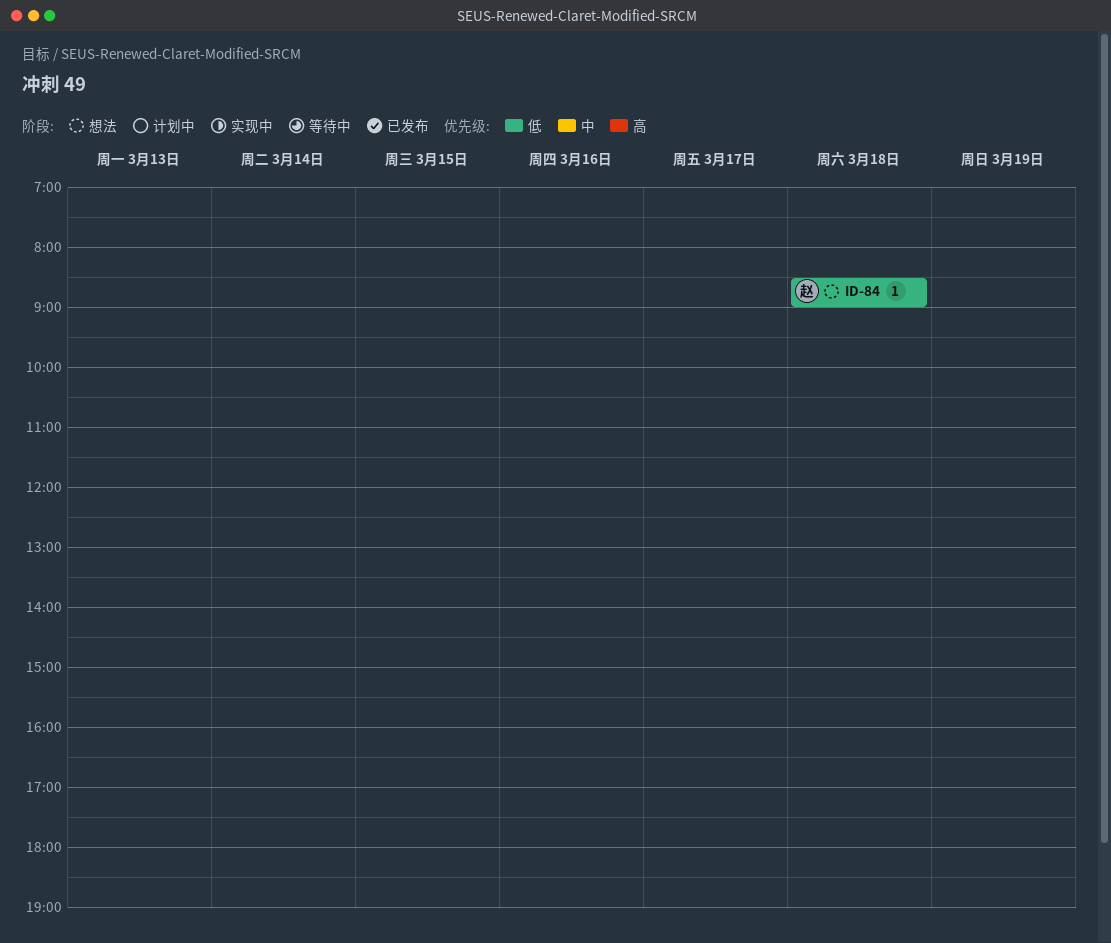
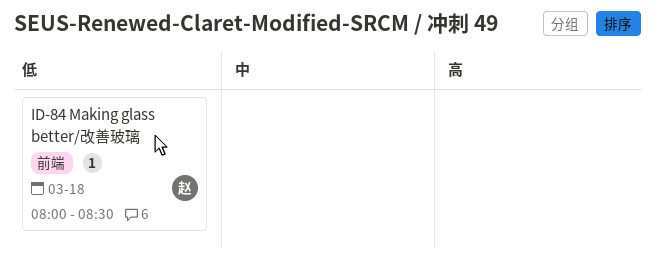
ID-84, begins: 08:30 -> 08:00
ID-84, ends: 09:00 -> 08:30

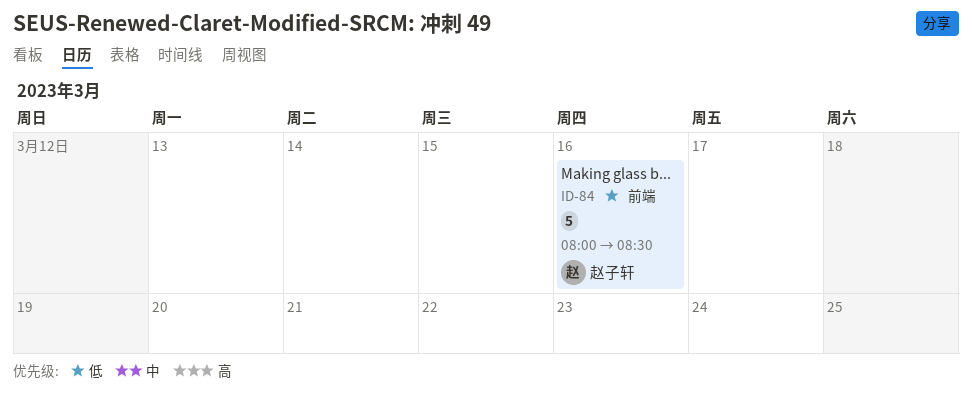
ID-84, estimate: 1 -> 5
ID-84, day: Mar 18 -> Mar 16

